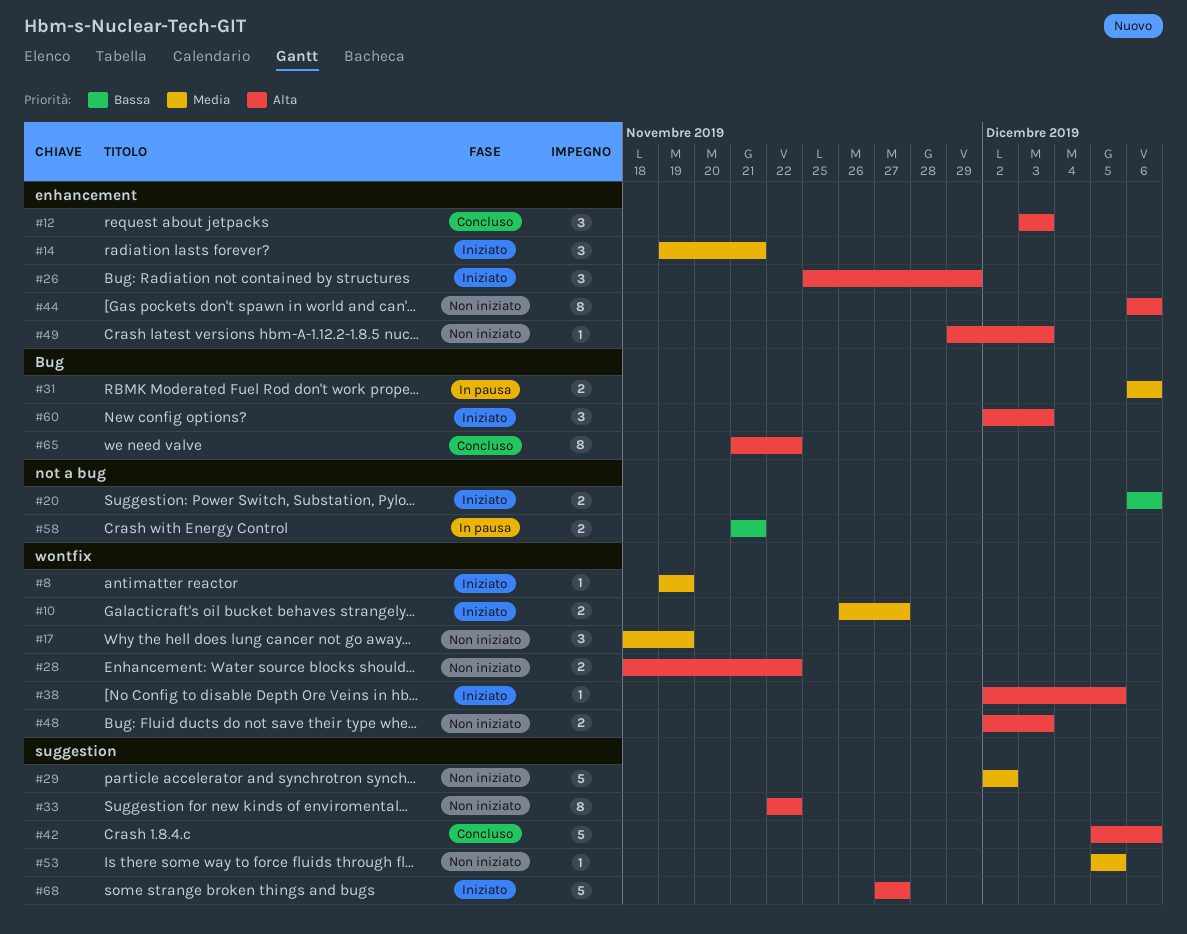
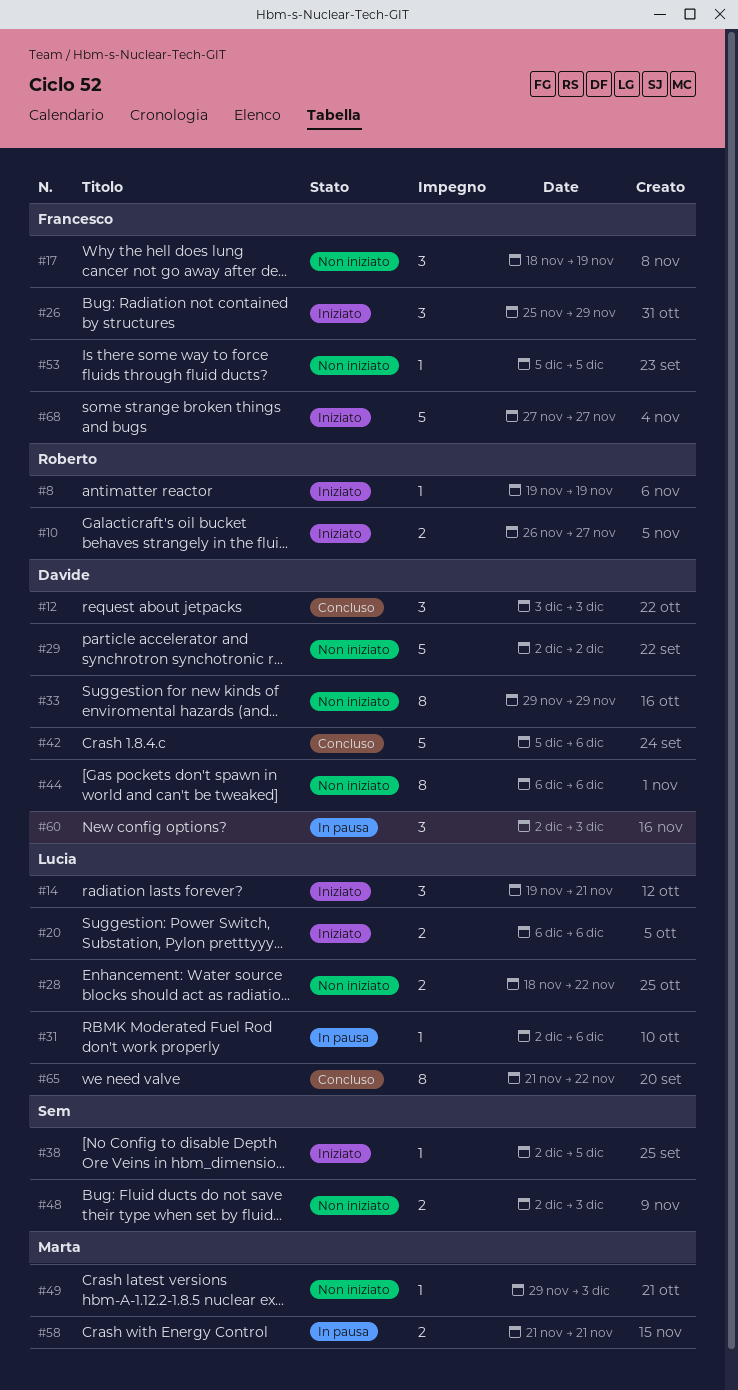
#31, estimate: 2 -> 1
#31, start: Dec 6 -> Dec 2
#33, start: Nov 22 -> Nov 29
#33, due: Nov 22 -> Nov 29
#60, status: Iniziato -> In pausa

